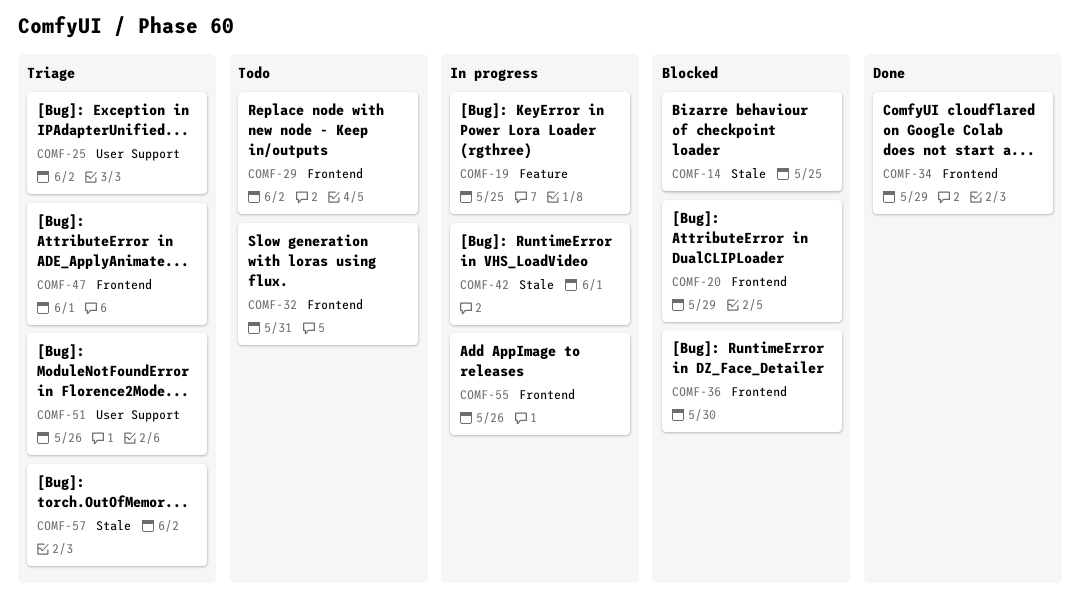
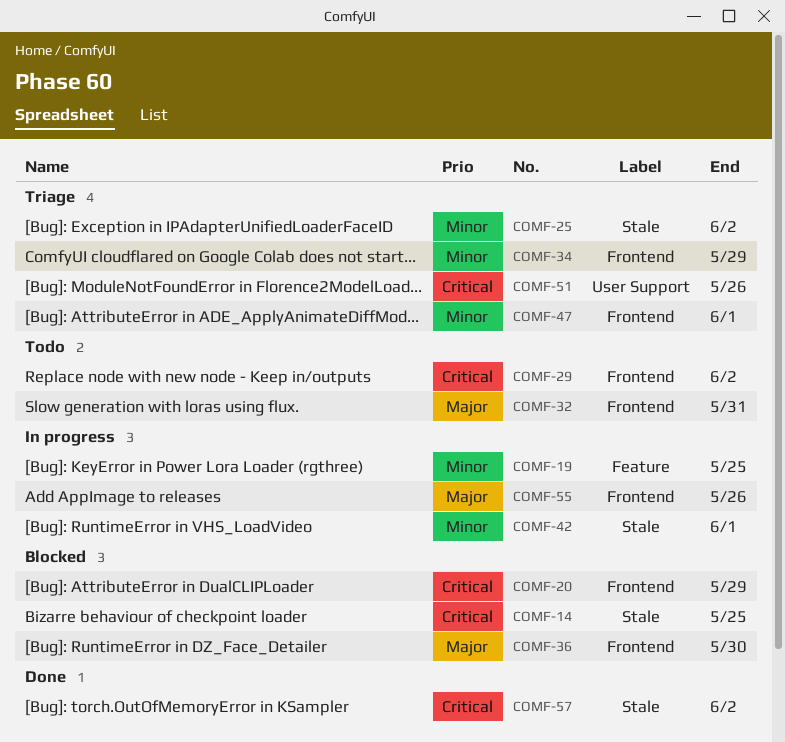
COMF-25, label: User Support -> Stale
COMF-34, status: Done -> Triage
COMF-57, status: Triage -> Done

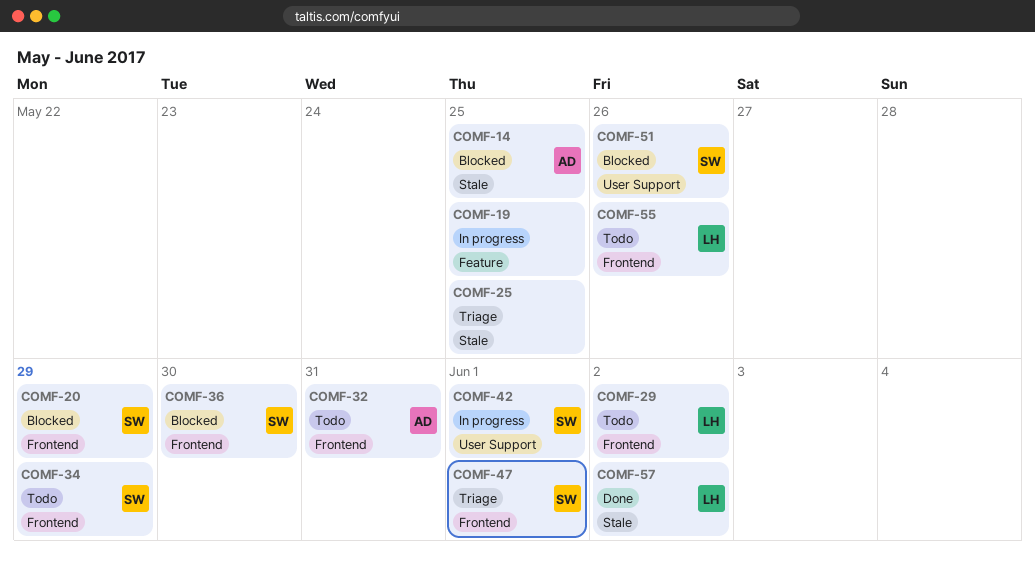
COMF-25, due: Jun 2 -> May 25
COMF-34, status: Triage -> Todo
COMF-42, label: Stale -> User Support
COMF-51, status: Triage -> Blocked
COMF-55, status: In progress -> Todo

